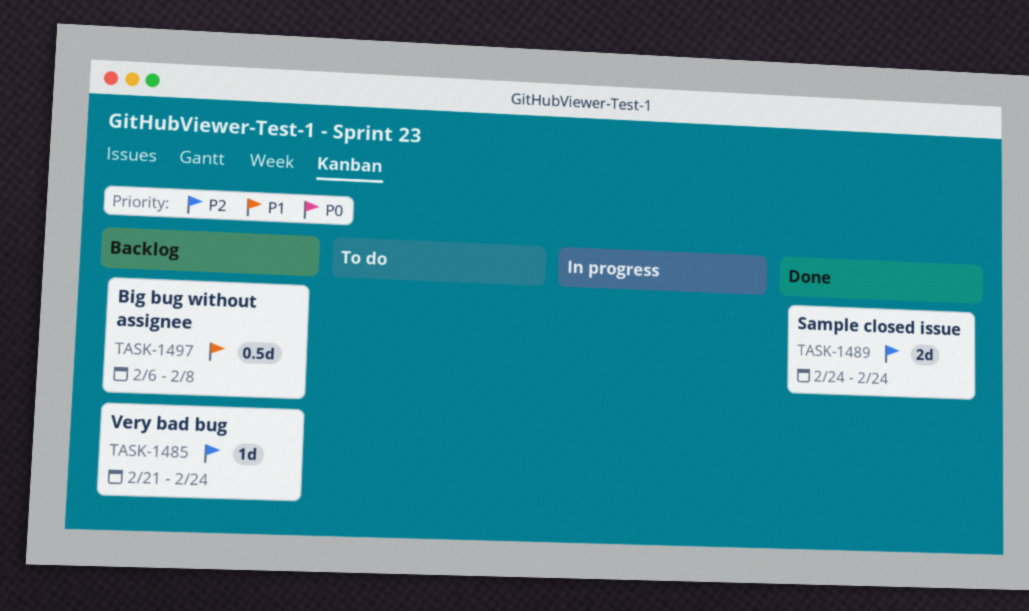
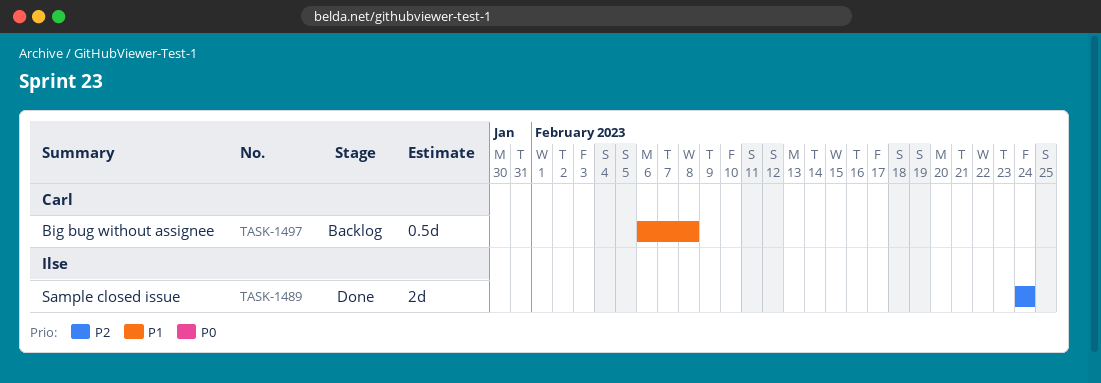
TASK-1485: present -> none

